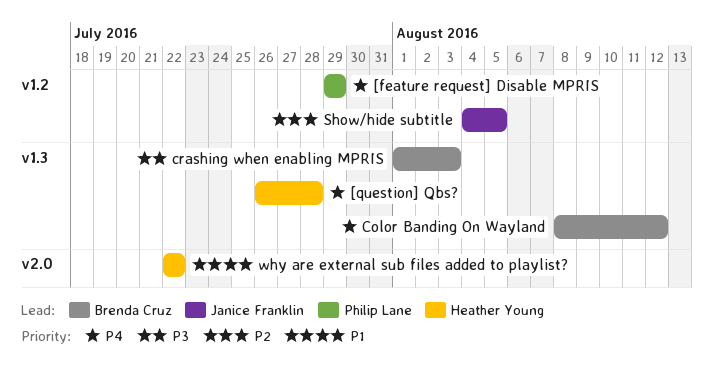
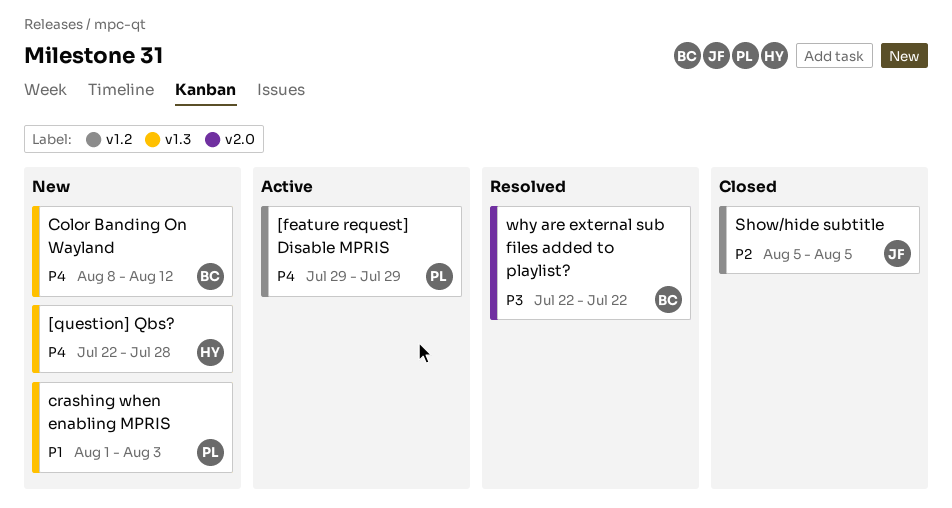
[question] Qbs?, start: Jul 26 -> Jul 22
crashing when enabling MPRIS, owner: Brenda Cruz -> Philip Lane
crashing when enabling MPRIS, priority: P3 -> P1
Show/hide subtitle, start: Aug 4 -> Aug 5
why are external sub files added to playlist?, owner: Heather Young -> Brenda Cruz
why are external sub files added to playlist?, priority: P1 -> P3

